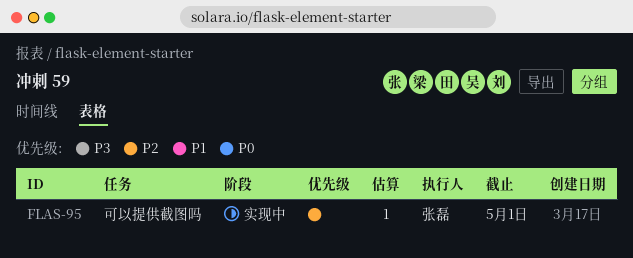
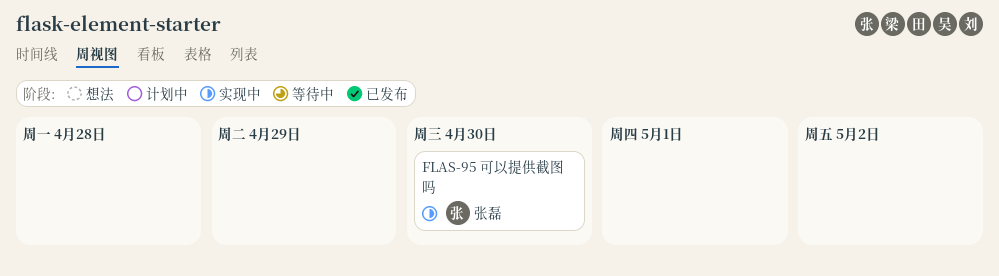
FLAS-95, due: May 1 -> Apr 30

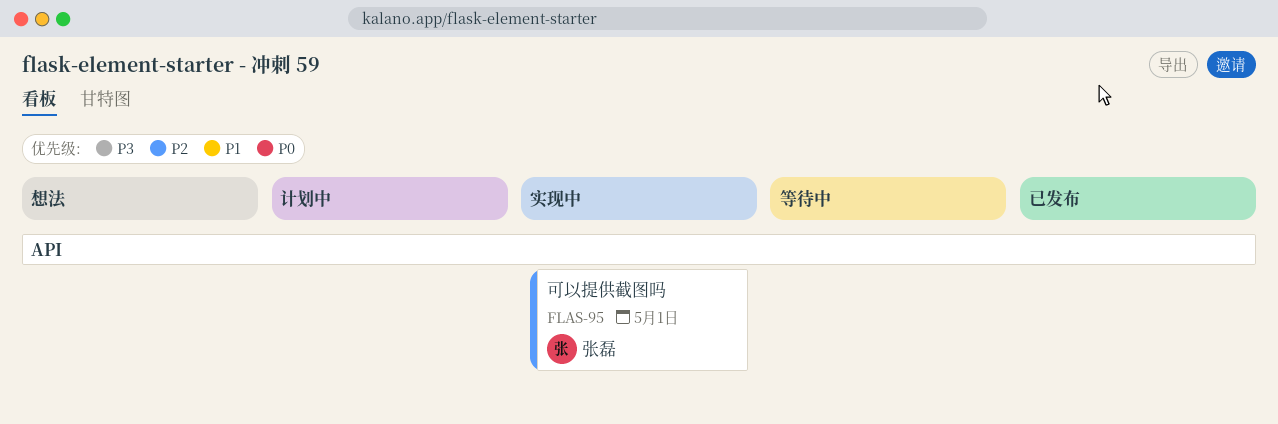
FLAS-95, due: Apr 30 -> May 1

